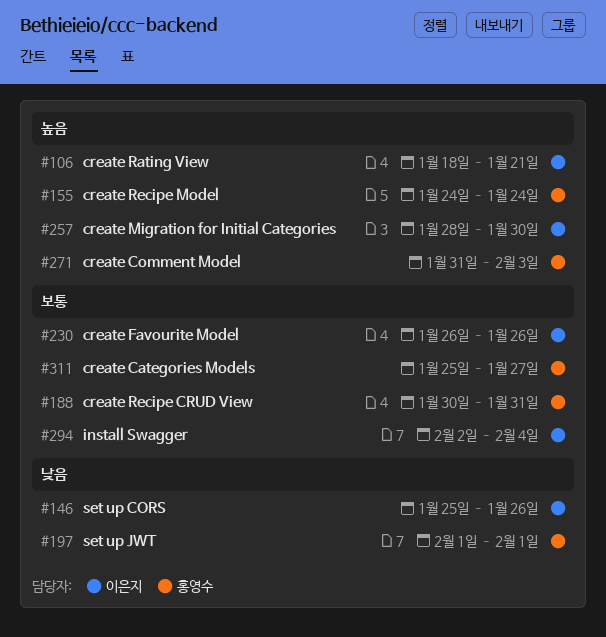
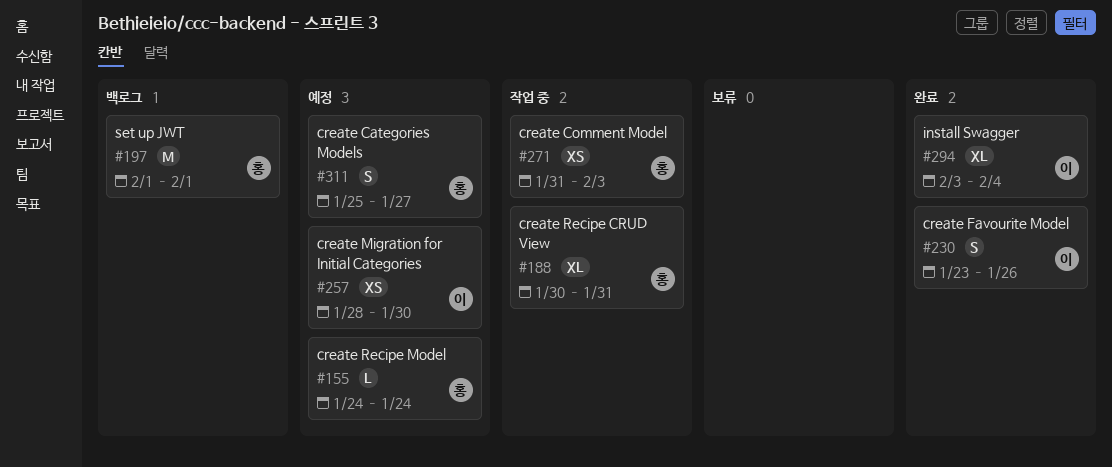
#106: present -> none
#146: present -> none
#230, start: Jan 26 -> Jan 23
#294, start: Feb 2 -> Feb 3

